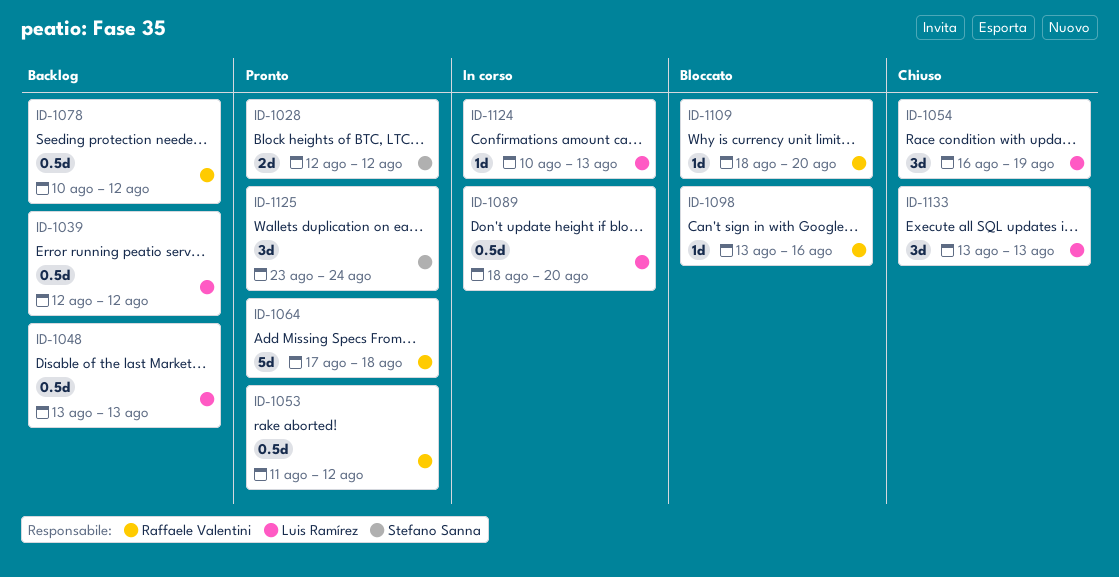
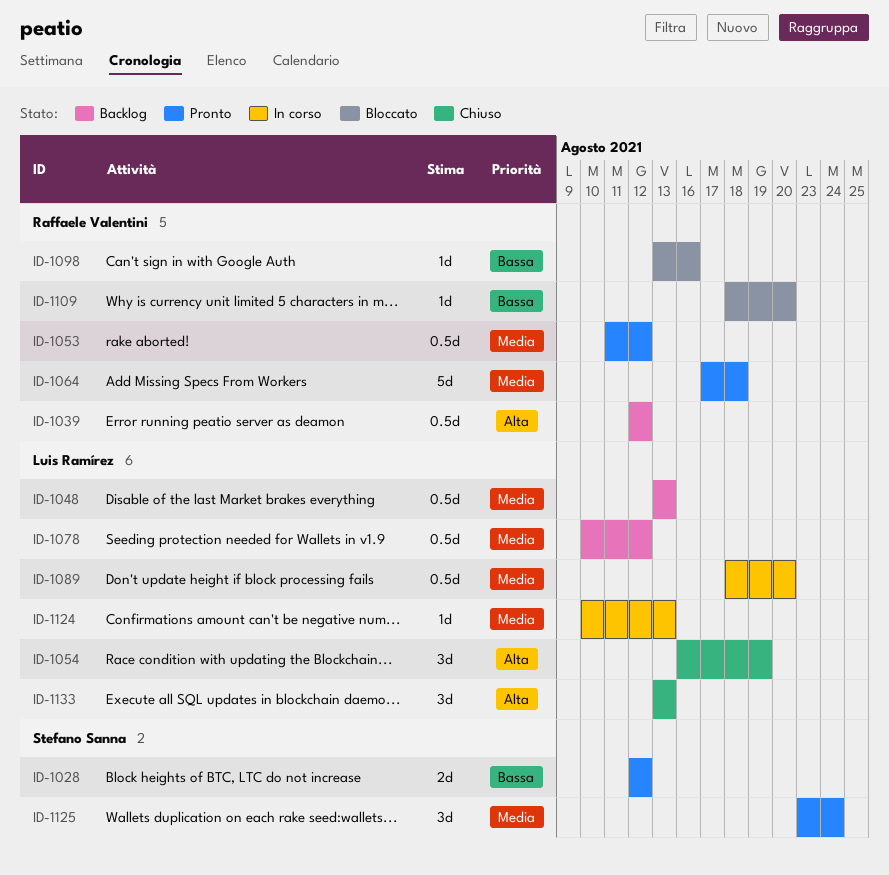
ID-1039, owner: Luis Ramírez -> Raffaele Valentini
ID-1078, owner: Raffaele Valentini -> Luis Ramírez

